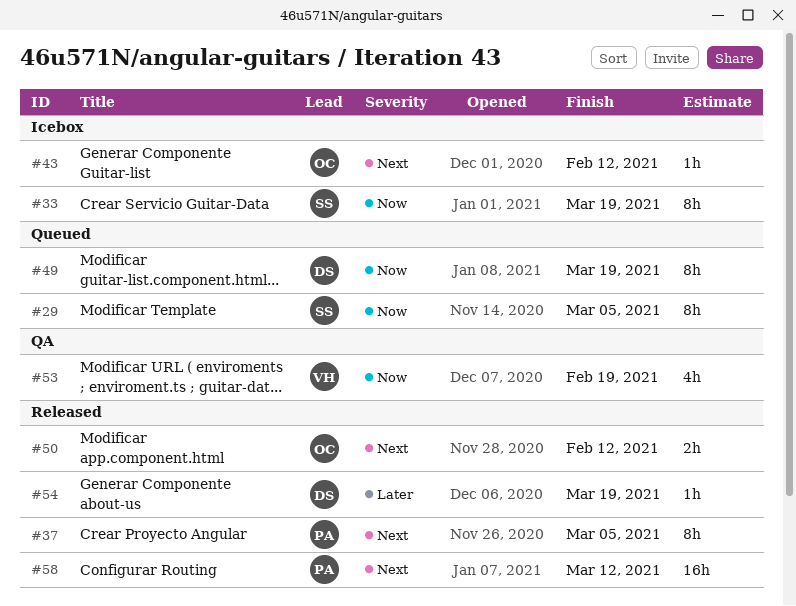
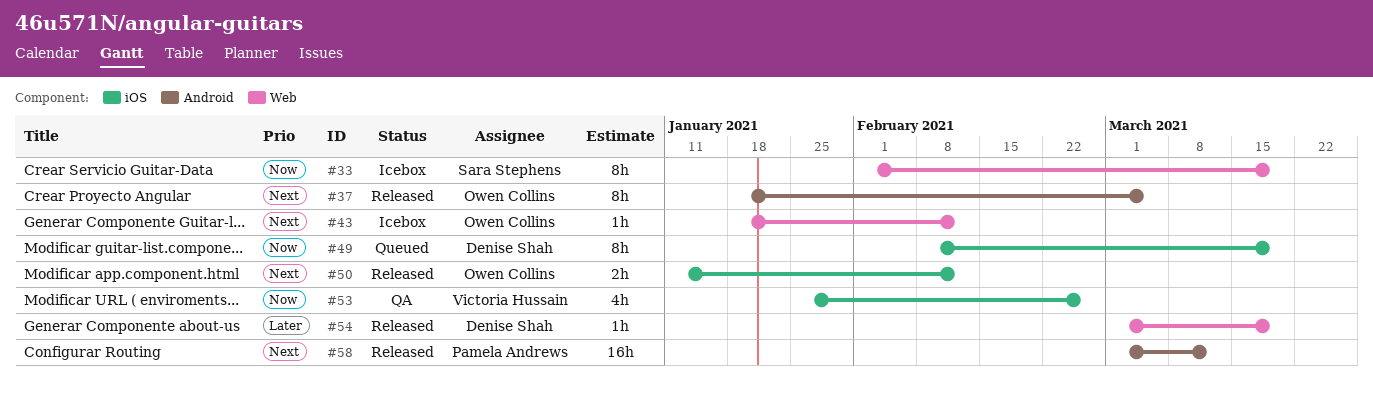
#29: present -> none
#37, owner: Pamela Andrews -> Owen Collins
#53, due: Feb 19 -> Feb 26

